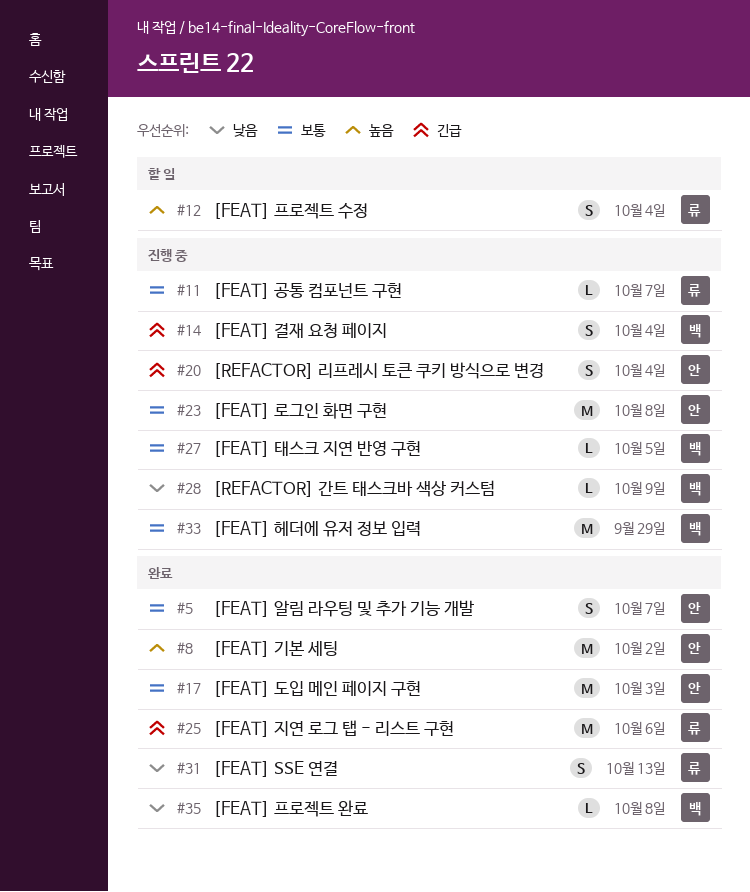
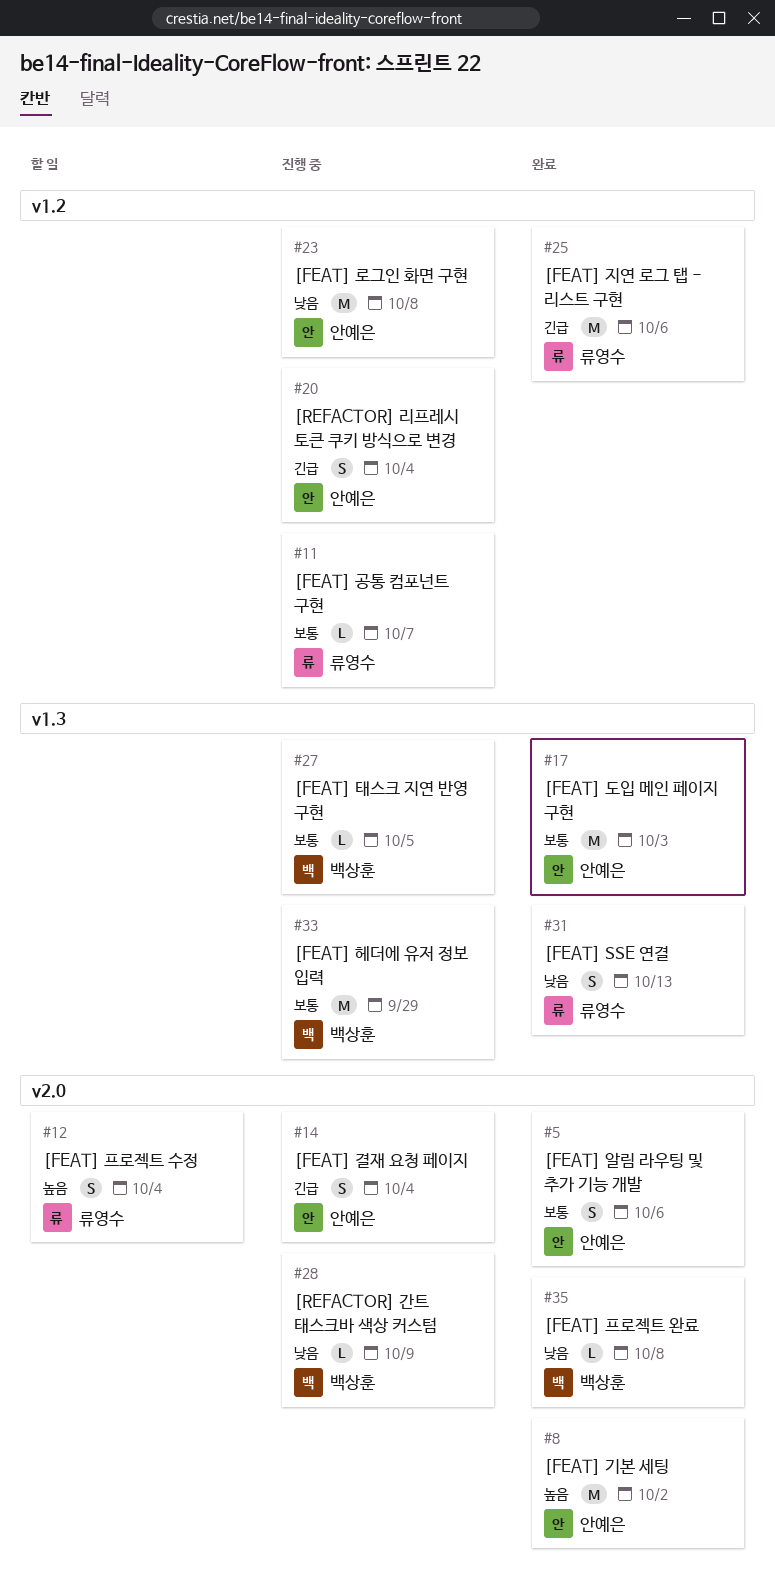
#5, due: Oct 7 -> Oct 6
#14, owner: 백상훈 -> 안예은
#23, priority: 보통 -> 낮음

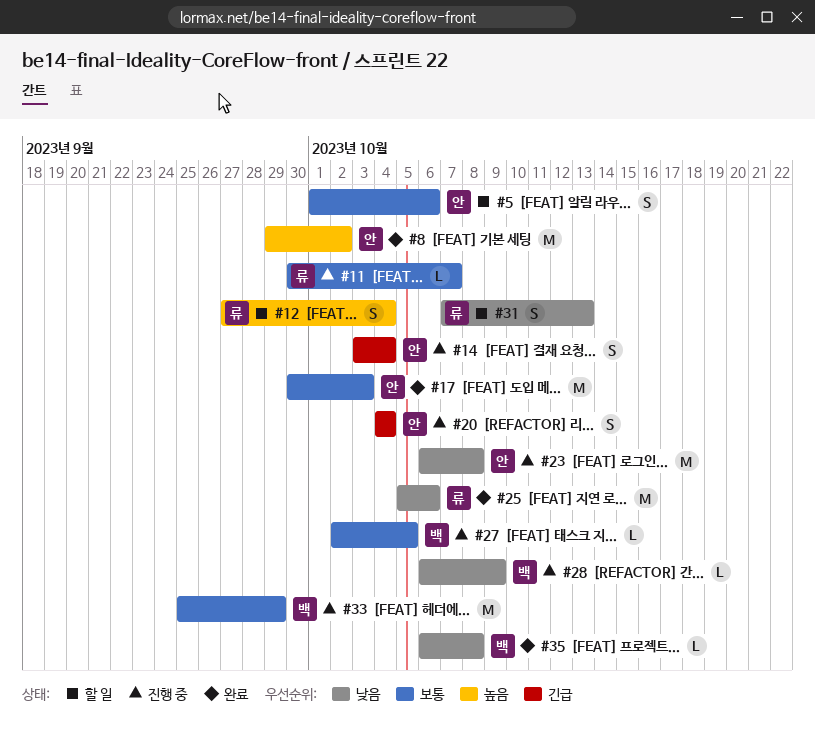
#5, status: 완료 -> 할 일
#25, priority: 긴급 -> 낮음
#31, status: 완료 -> 할 일

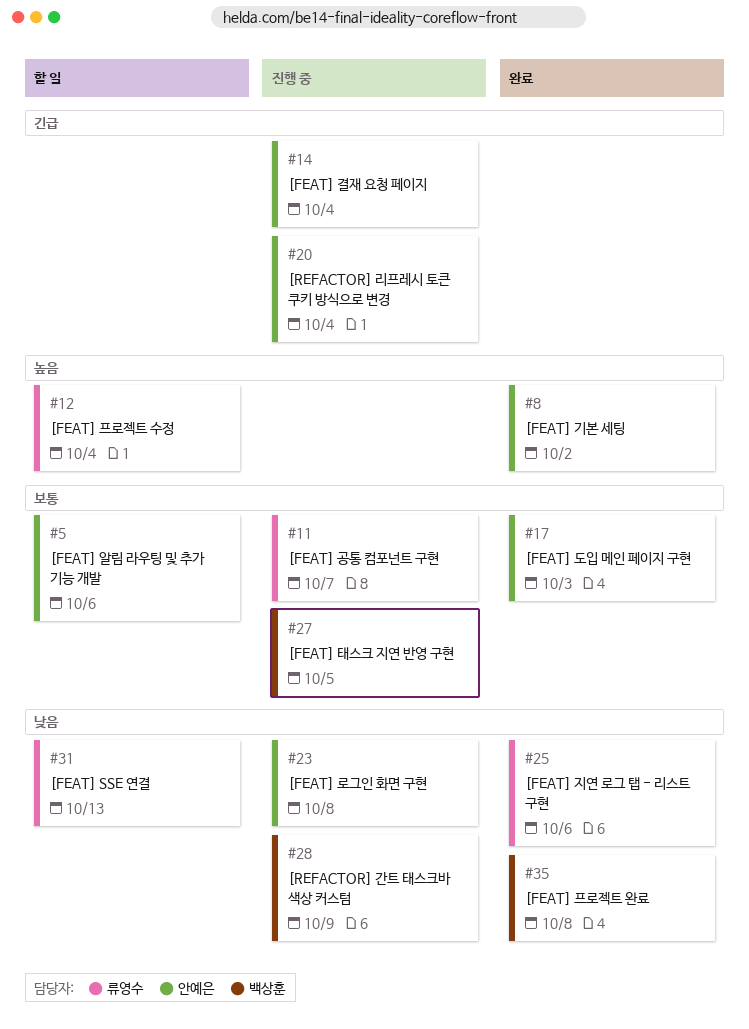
#33: present -> none

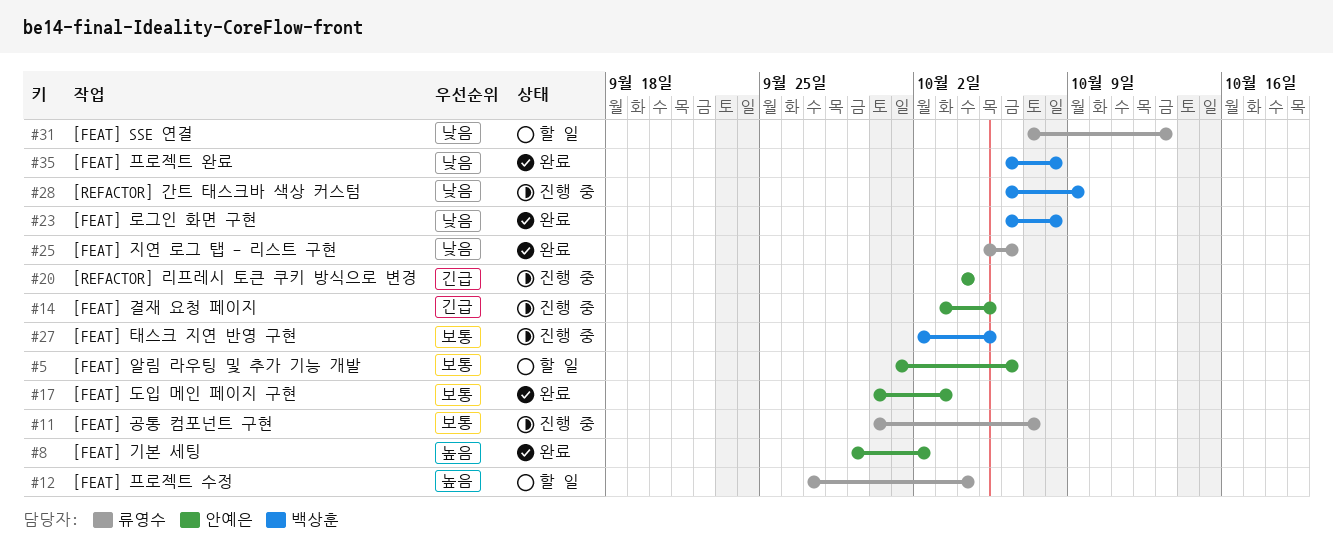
#14, due: Oct 4 -> Oct 5
#23, status: 진행 중 -> 완료
#23, owner: 안예은 -> 백상훈

